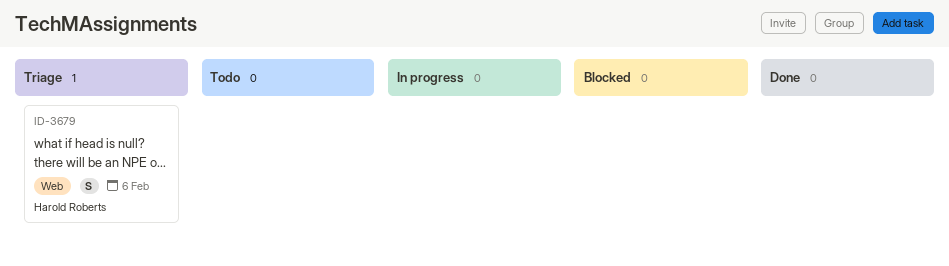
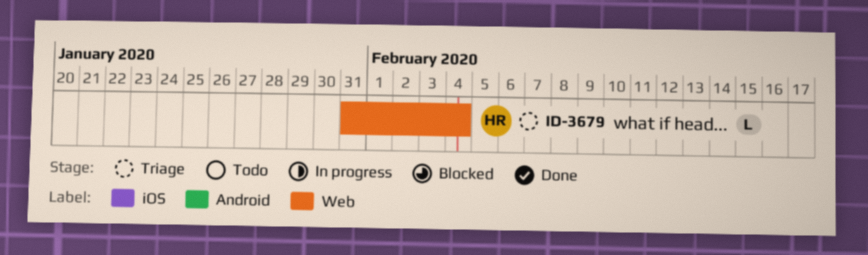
ID-3679, estimate: S -> L
ID-3679, due: Feb 6 -> Feb 4

